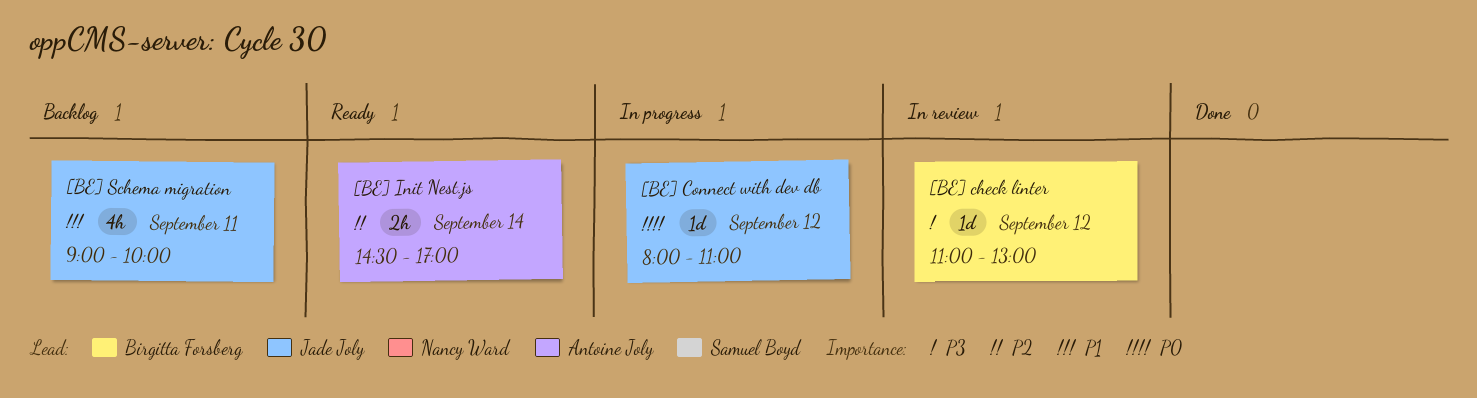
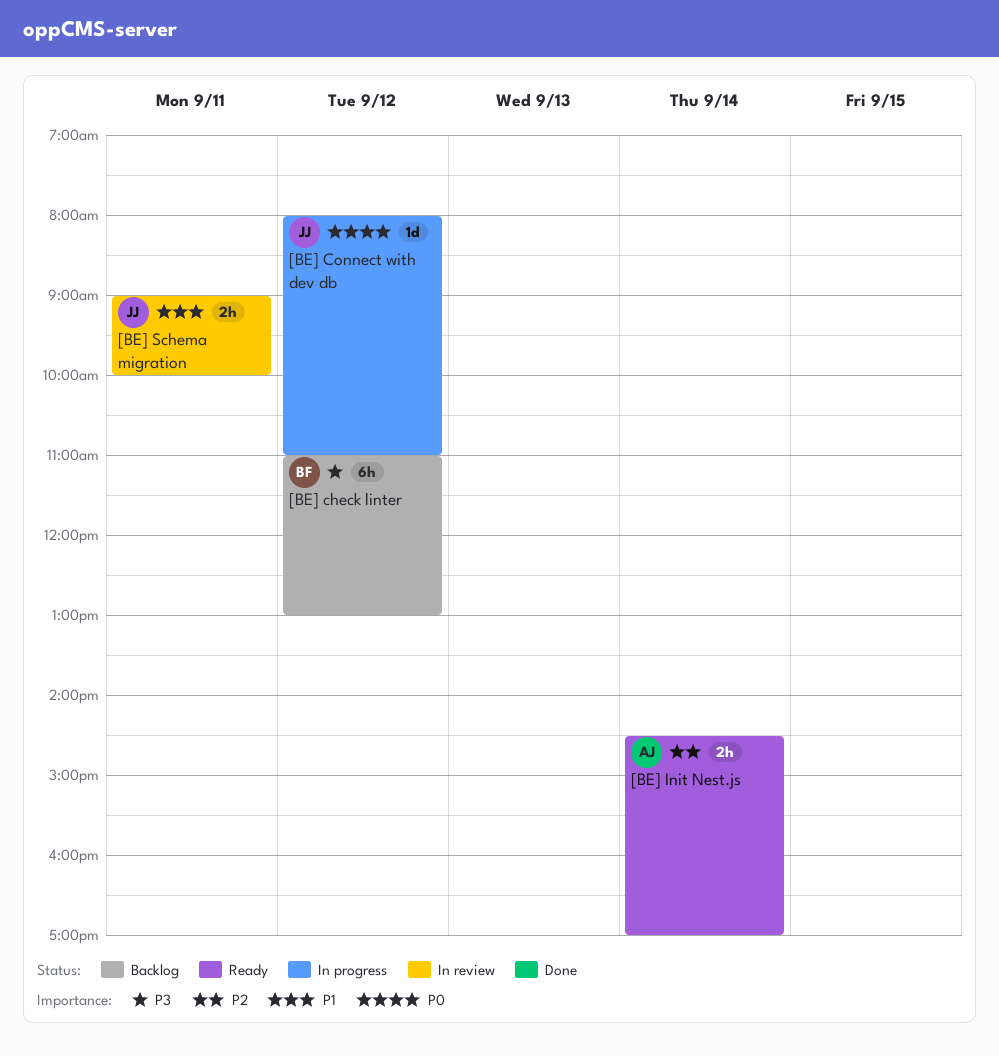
[BE] check linter, status: In review -> Backlog
[BE] check linter, estimate: 1d -> 6h
[BE] Schema migration, status: Backlog -> In review
[BE] Schema migration, estimate: 4h -> 2h

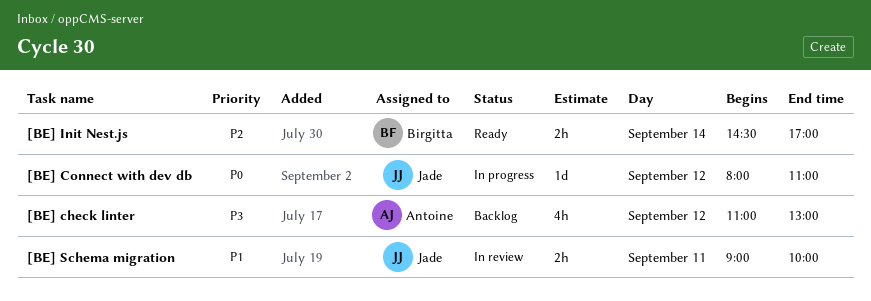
[BE] check linter, owner: Birgitta -> Antoine
[BE] check linter, estimate: 6h -> 4h
[BE] Init Nest.js, owner: Antoine -> Birgitta

